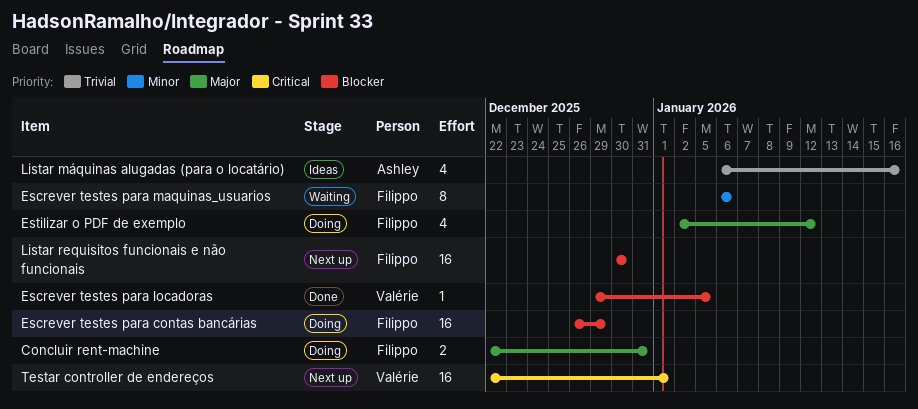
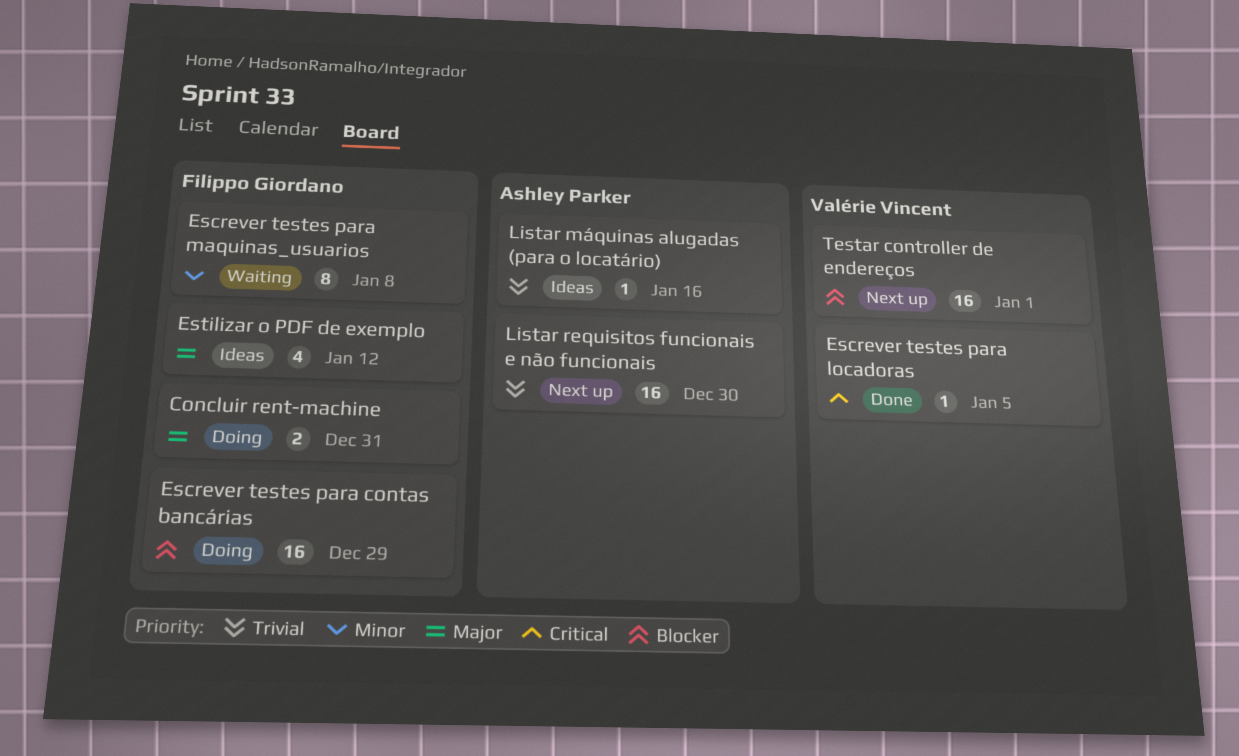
Escrever testes para locadoras, priority: Blocker -> Critical
Escrever testes para maquinas_usuarios, due: Jan 6 -> Jan 8
Estilizar o PDF de exemplo, status: Doing -> Ideas
Listar máquinas alugadas (para o locatário), estimate: 4 -> 1
Listar requisitos funcionais e não funcionais, owner: Filippo Giordano -> Ashley Parker
Listar requisitos funcionais e não funcionais, priority: Blocker -> Trivial
Testar controller de endereços, priority: Critical -> Blocker

